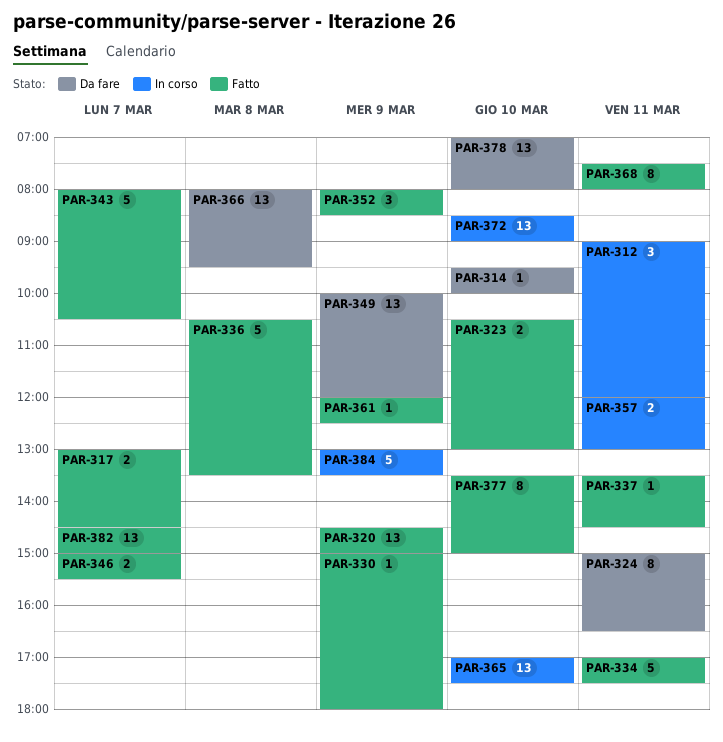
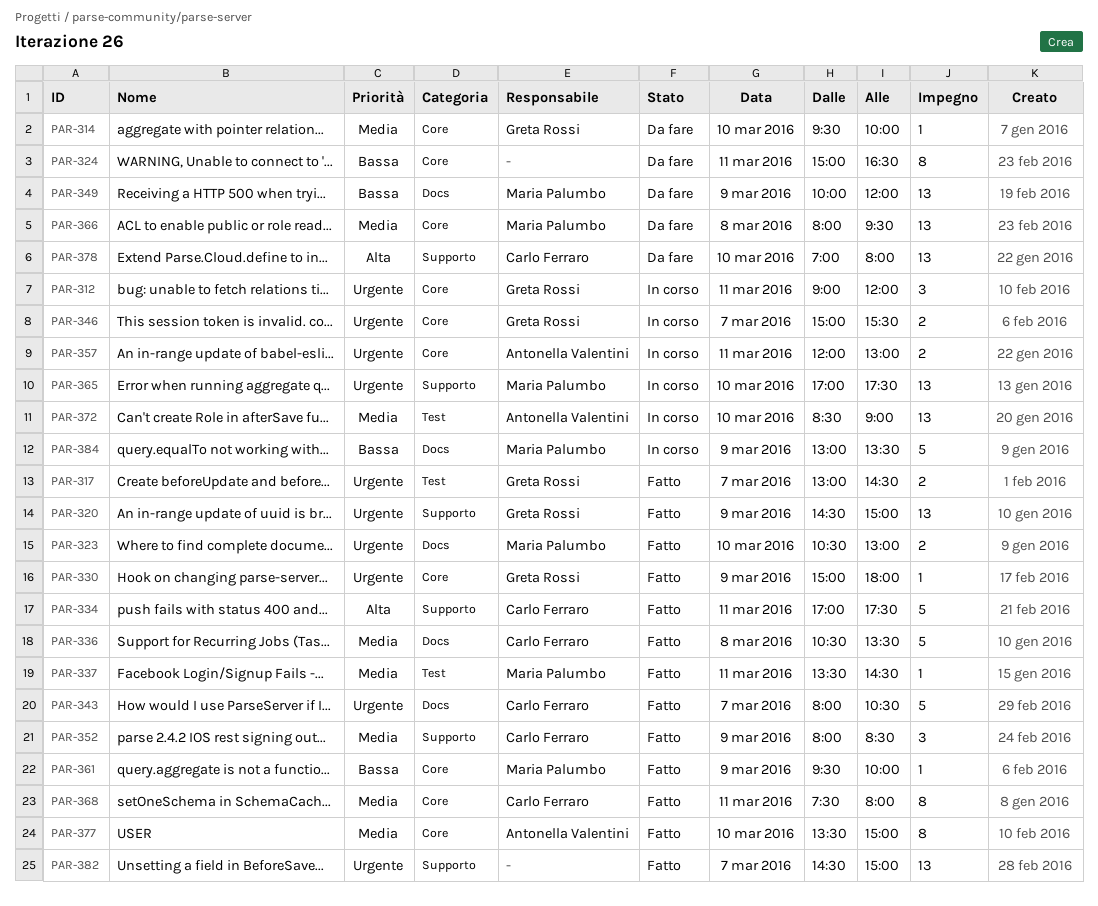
PAR-346, status: Fatto -> In corso
PAR-361, begins: 12:00 -> 09:30
PAR-361, ends: 12:30 -> 10:00

